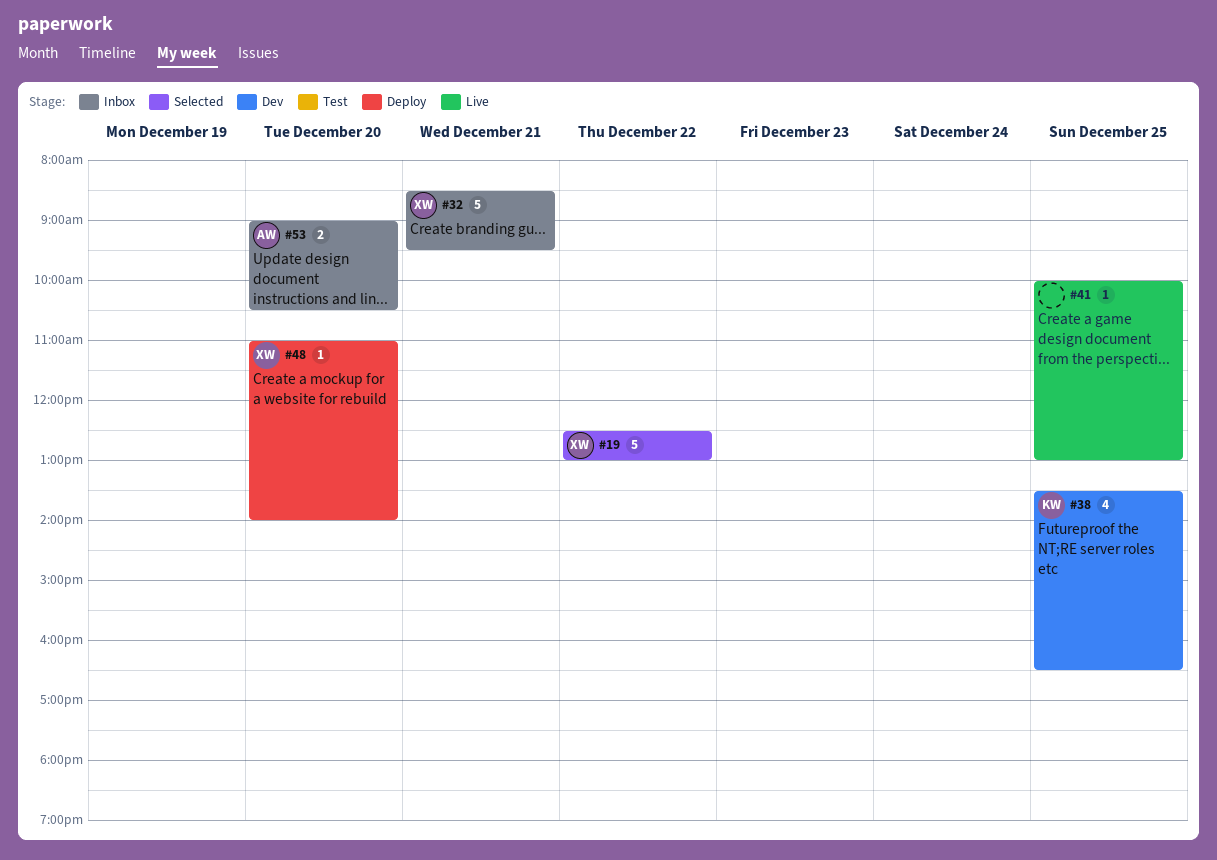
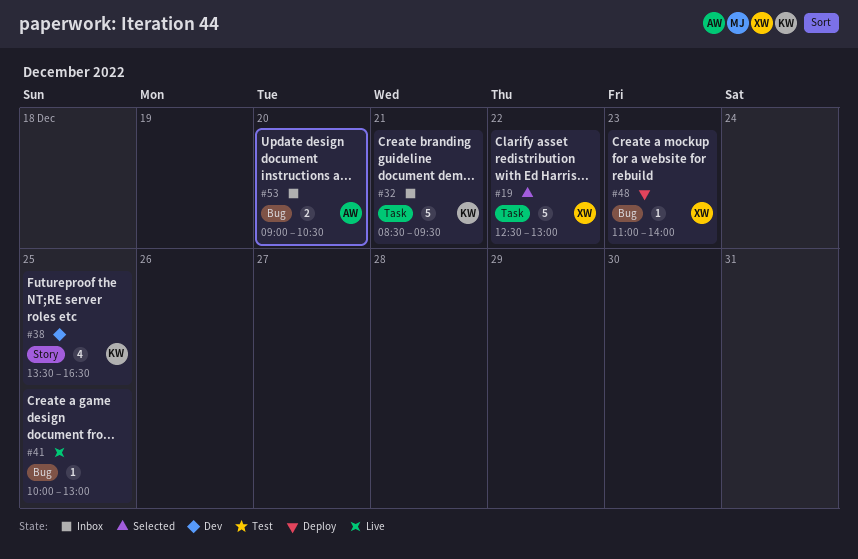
#32, owner: XW -> KW
#48, day: Dec 20 -> Dec 23

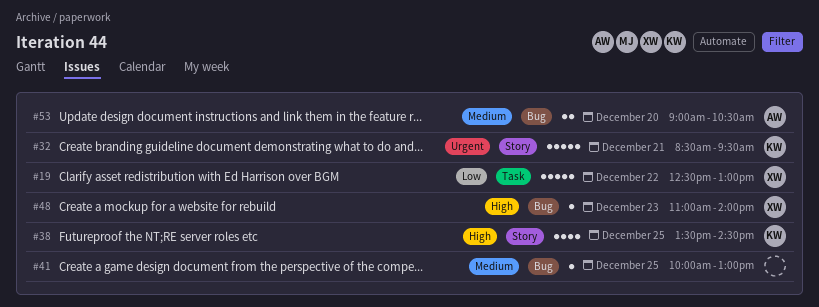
#32, label: Task -> Story
#38, ends: 16:30 -> 14:30

